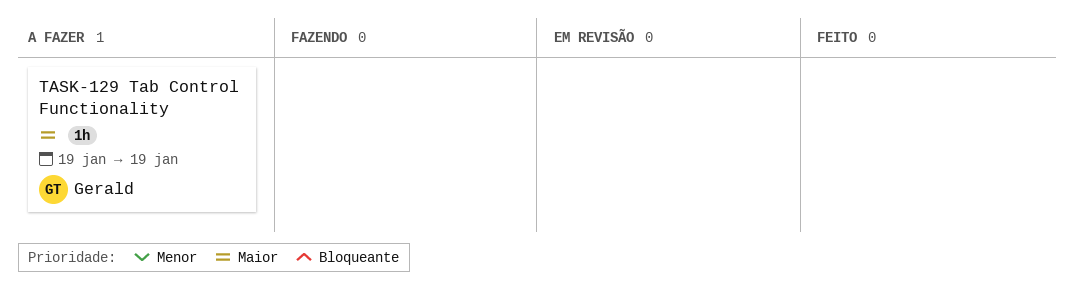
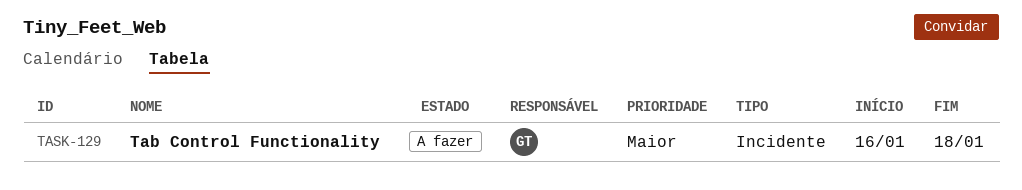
TASK-129, start: Jan 19 -> Jan 16
TASK-129, due: Jan 19 -> Jan 18

